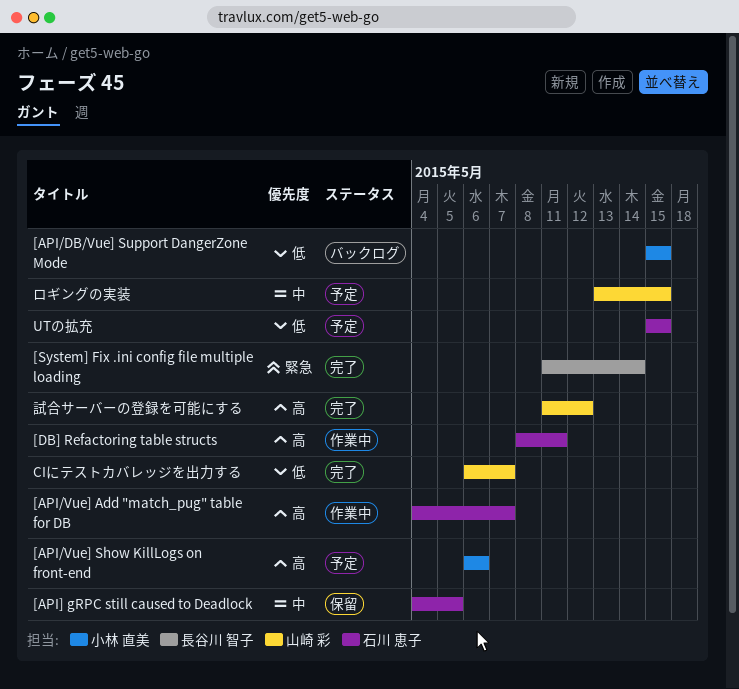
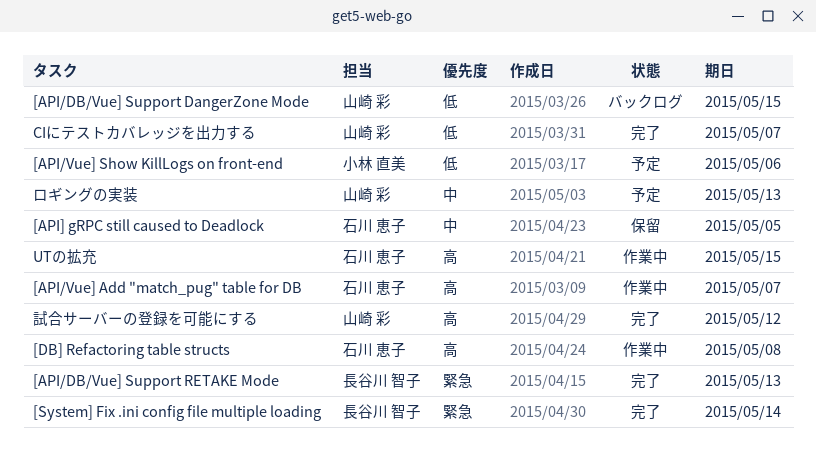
[API/DB/Vue] Support DangerZone Mode, owner: 小林 直美 -> 山崎 彩
[API/DB/Vue] Support RETAKE Mode: none -> present
[API/Vue] Show KillLogs on front-end, priority: 高 -> 低
[DB] Refactoring table structs, due: May 11 -> May 8
UTの拡充, status: 予定 -> 作業中
UTの拡充, priority: 低 -> 高
ロギングの実装, due: May 15 -> May 13

